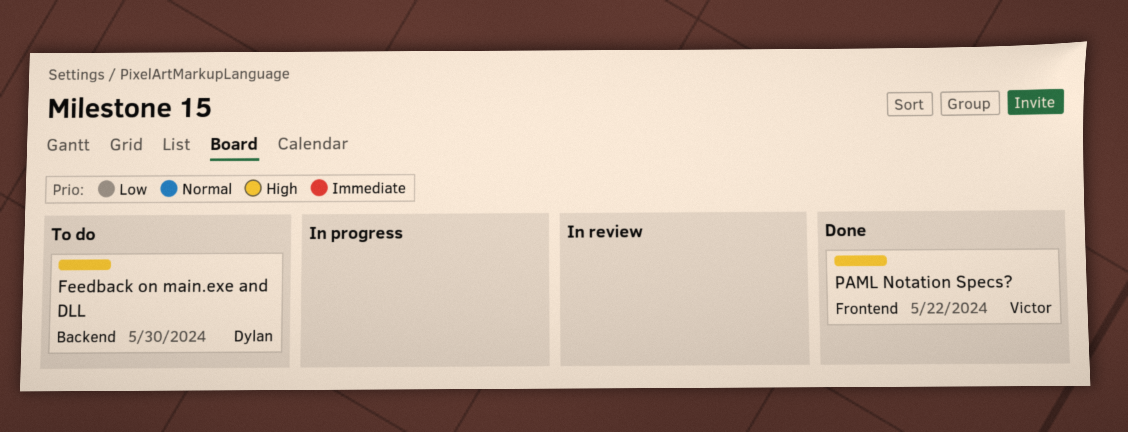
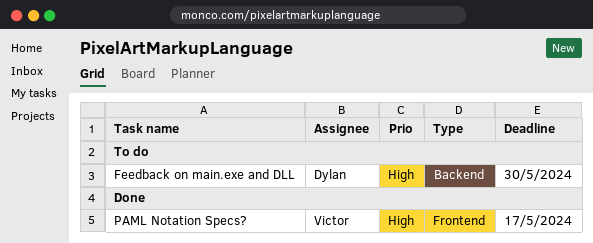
PAML Notation Specs?, due: May 22 -> May 17

